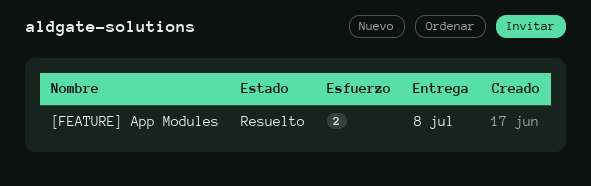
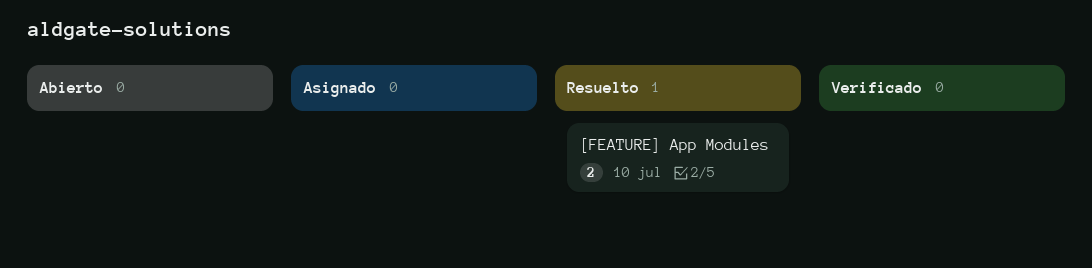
[FEATURE] App Modules, due: Jul 8 -> Jul 10

